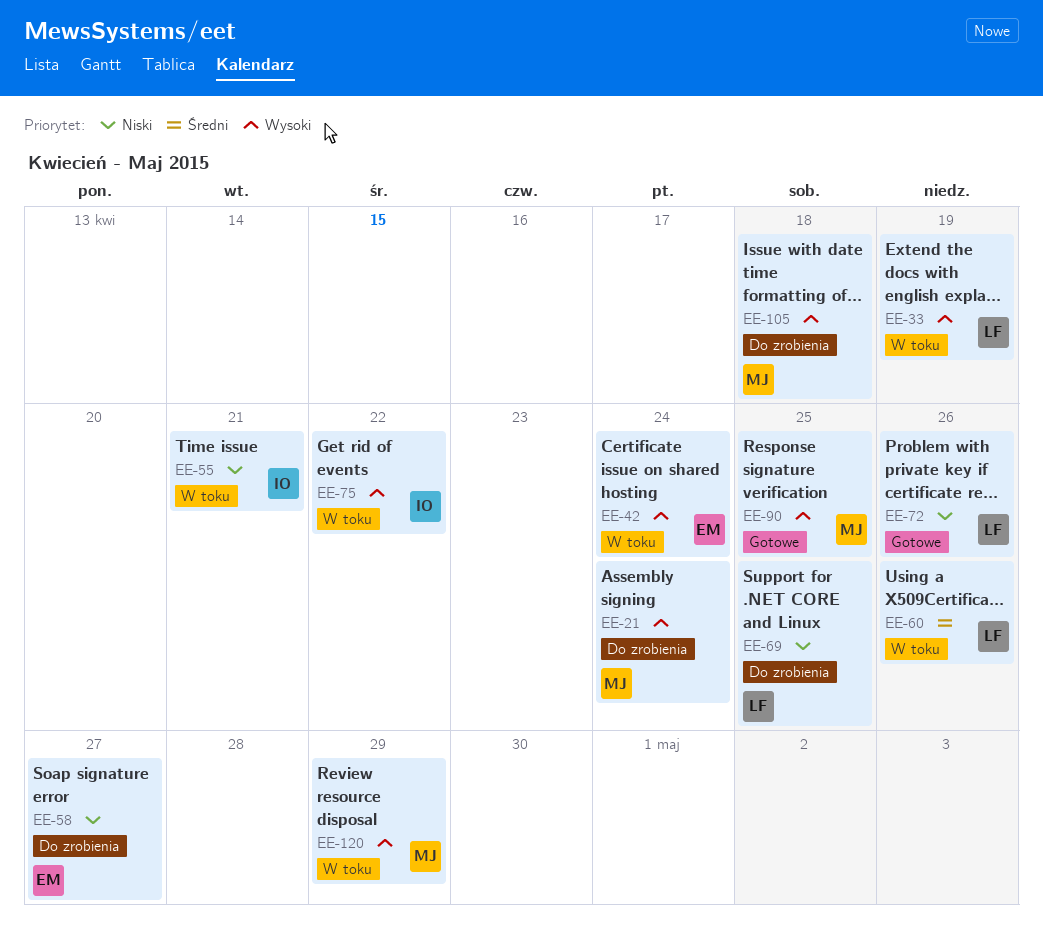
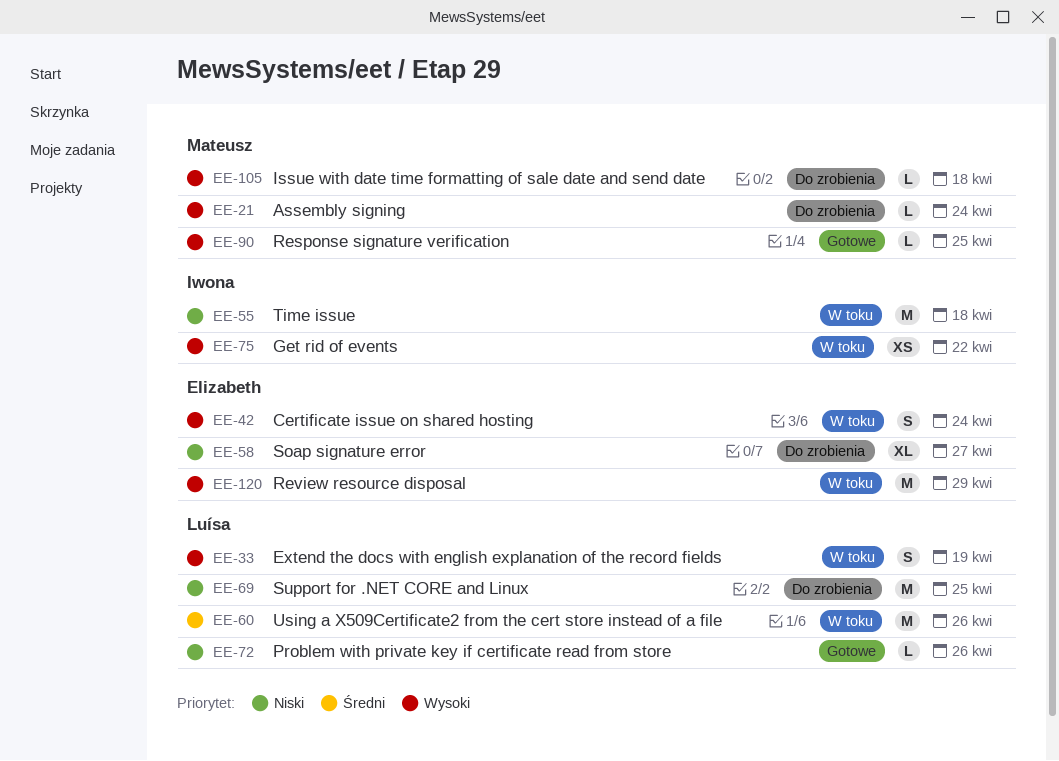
EE-55, due: Apr 21 -> Apr 18
EE-120, owner: Mateusz -> Elizabeth

